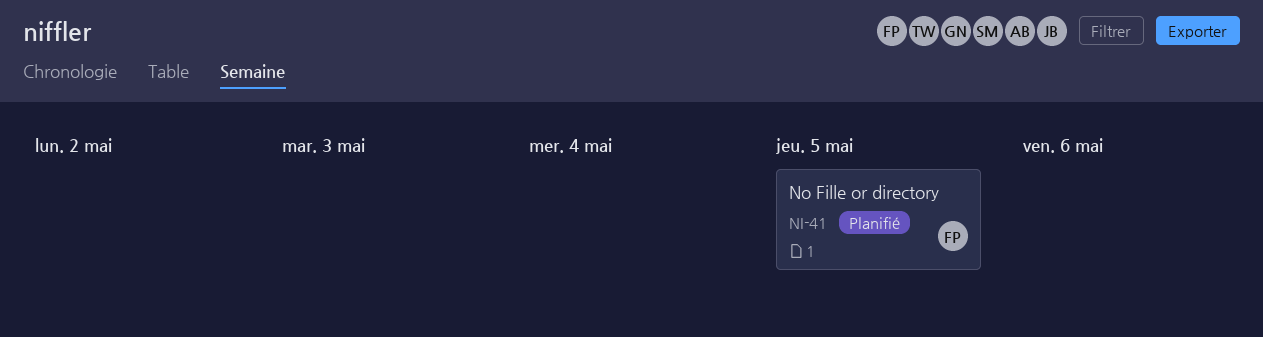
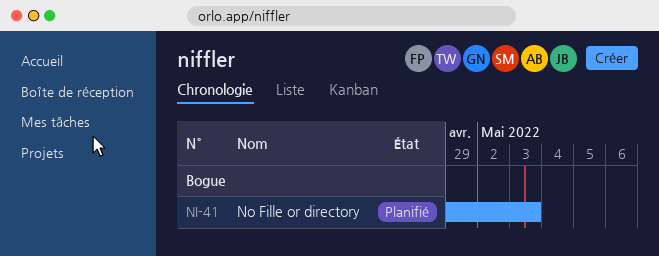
NI-41, due: May 5 -> May 3

